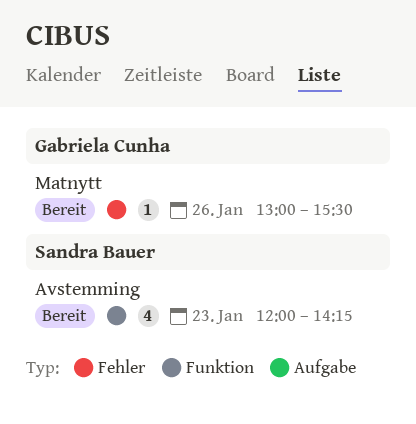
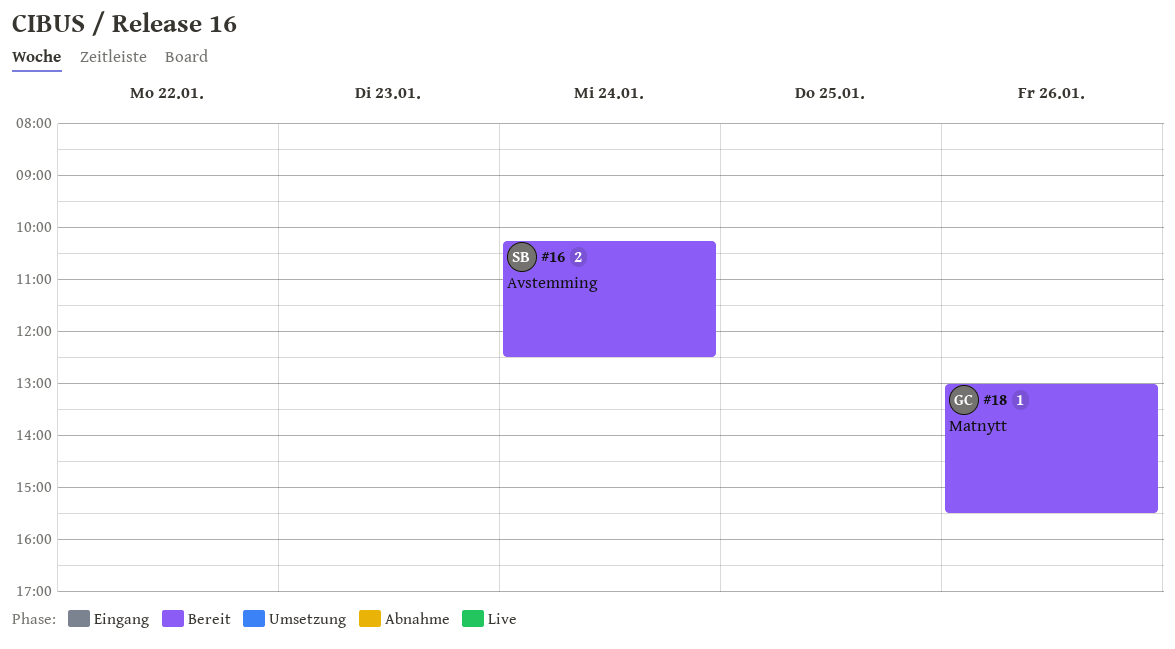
Avstemming, estimate: 4 -> 2
Avstemming, day: Jan 23 -> Jan 24
Avstemming, begins: 12:00 -> 10:15
Avstemming, ends: 14:15 -> 12:30

